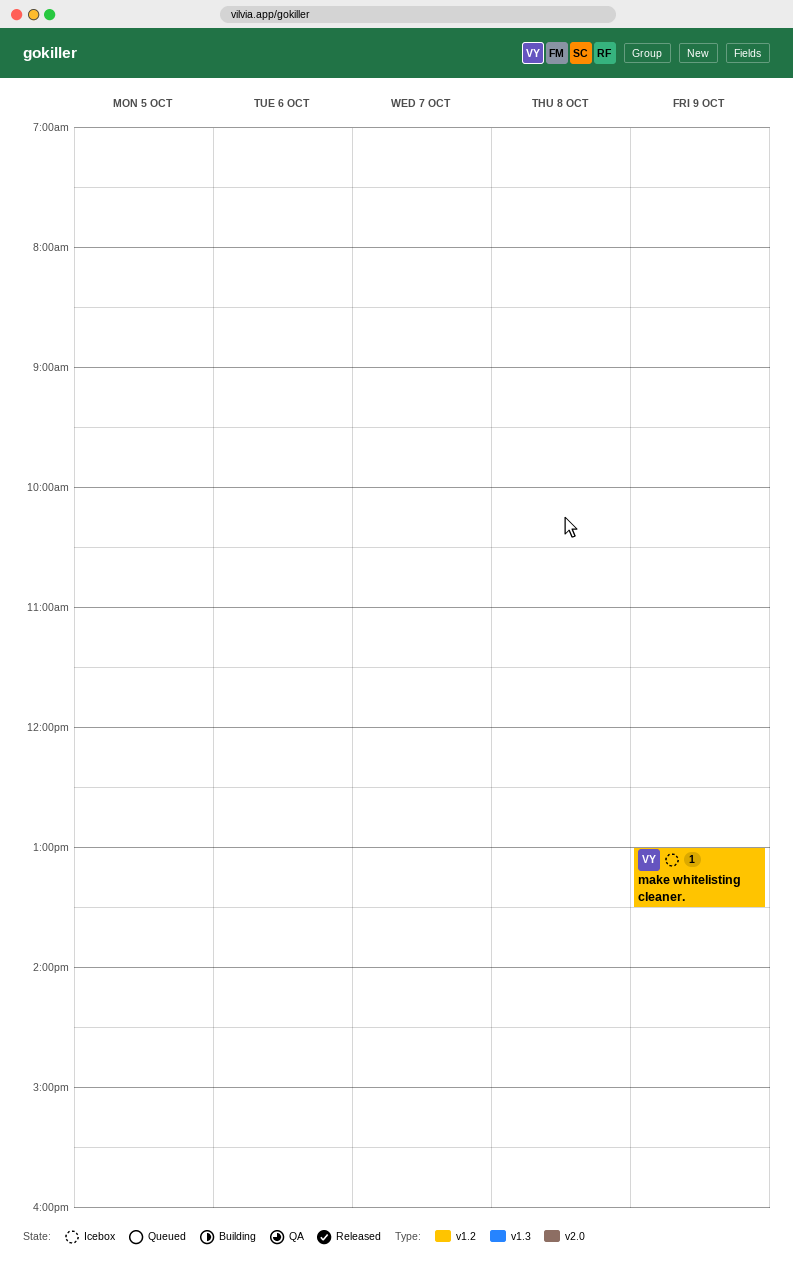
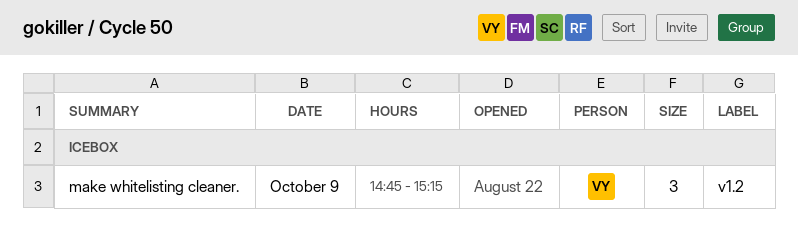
make whitelisting cleaner., estimate: 1 -> 3
make whitelisting cleaner., begins: 13:00 -> 14:45
make whitelisting cleaner., ends: 13:30 -> 15:15

